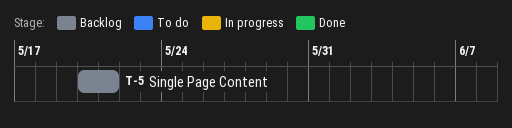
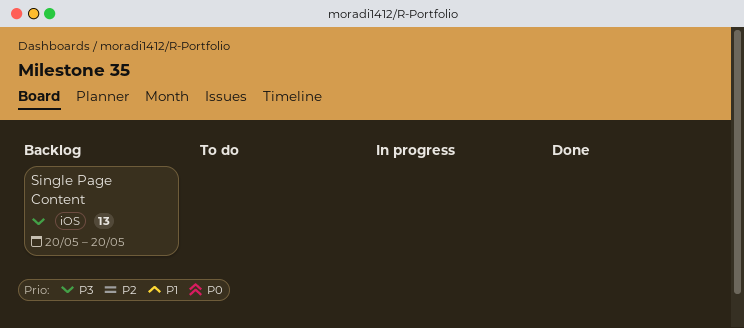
Single Page Content, due: May 21 -> May 20

